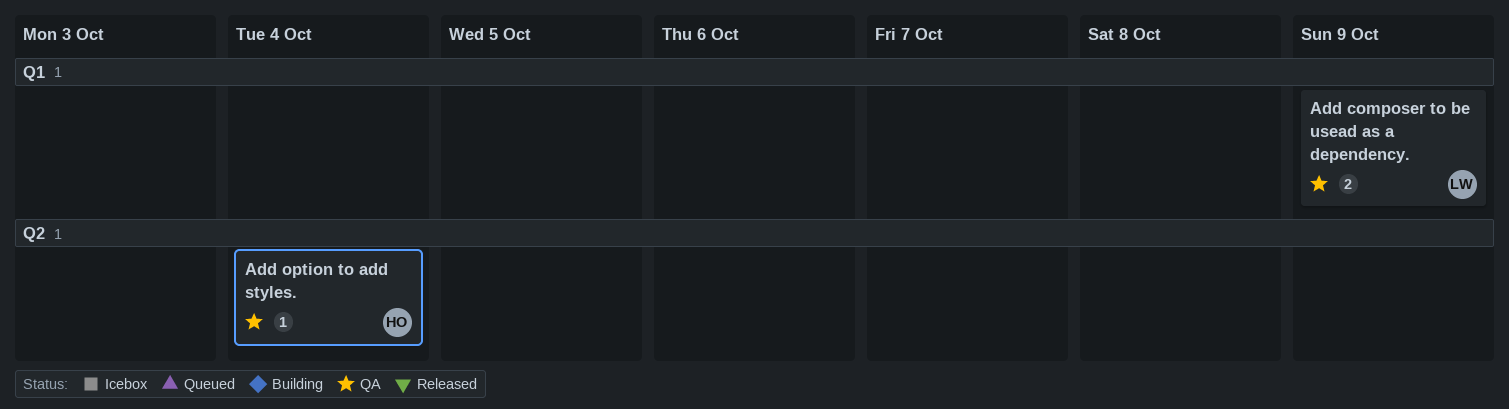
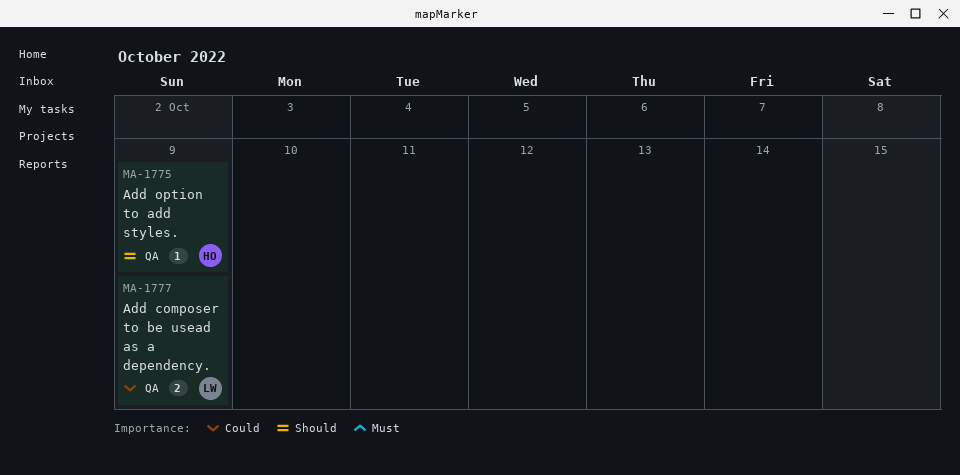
Add option to add styles., due: Oct 4 -> Oct 9

